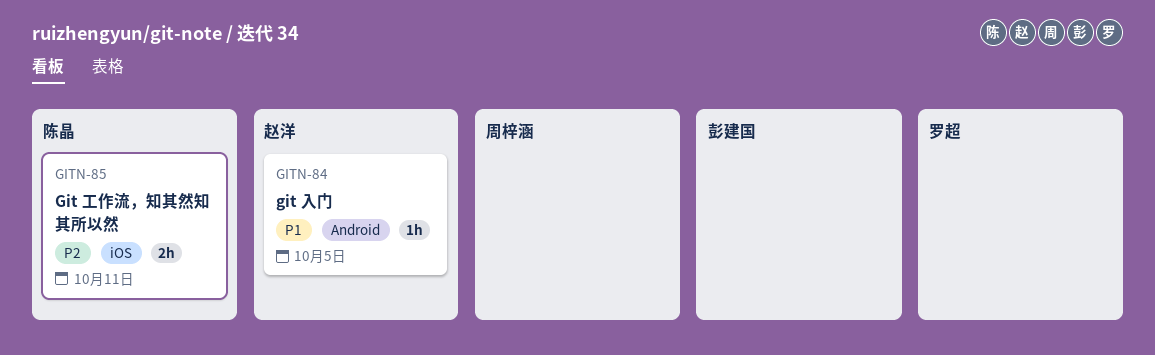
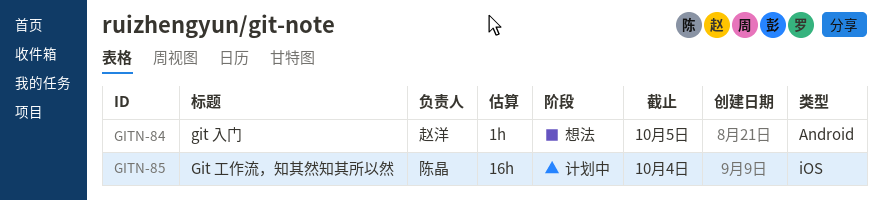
GITN-85, estimate: 2h -> 16h
GITN-85, due: Oct 11 -> Oct 4

